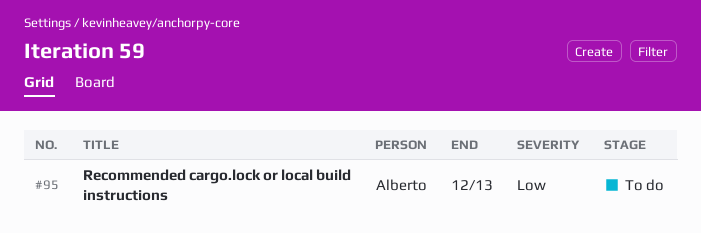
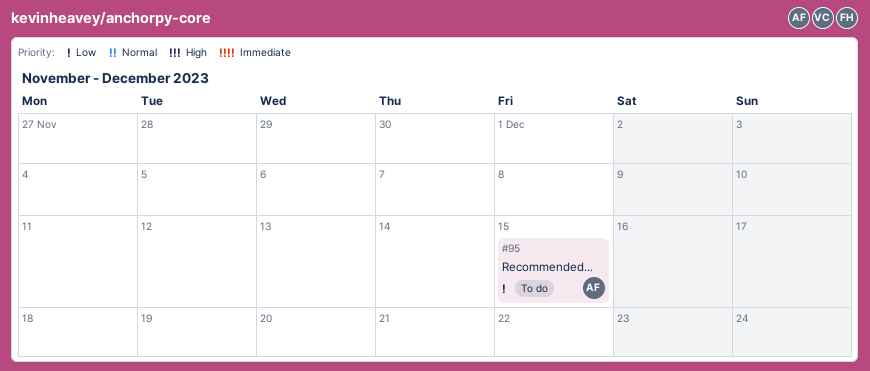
#95, due: Dec 13 -> Dec 15

